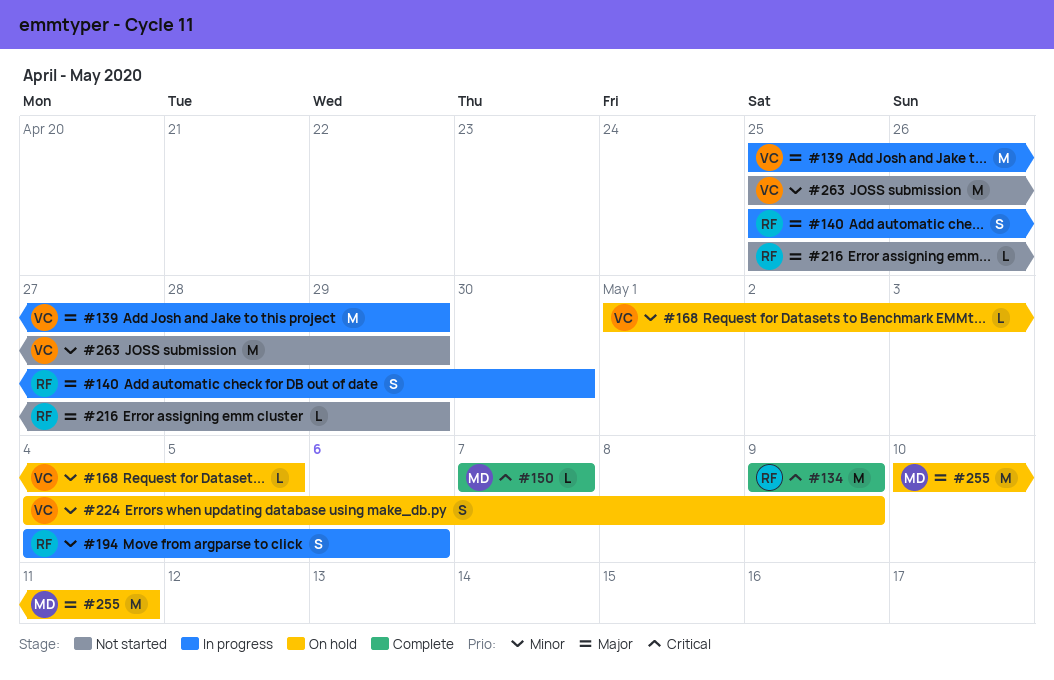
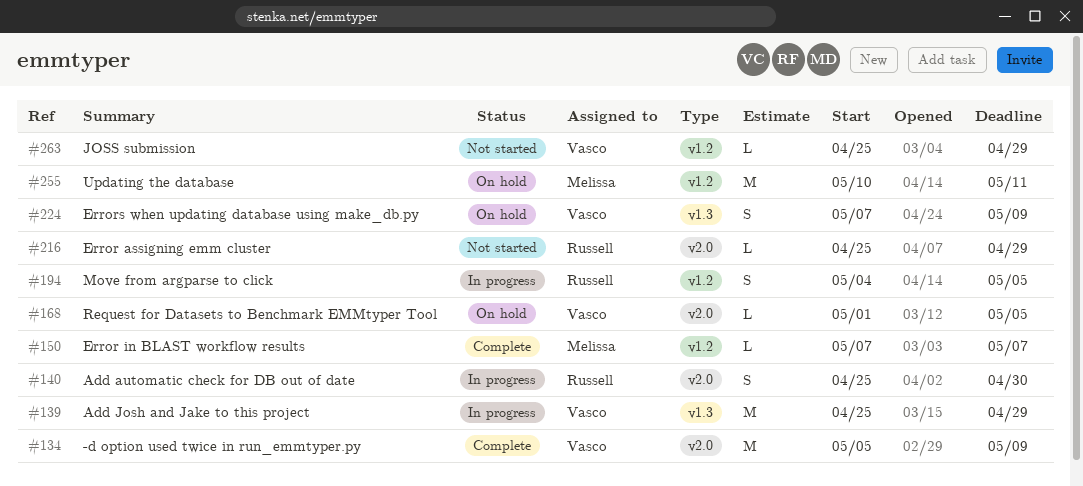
#134, owner: Russell -> Vasco
#134, start: May 9 -> May 5
#194, due: May 6 -> May 5
#224, start: May 4 -> May 7
#263, estimate: M -> L

